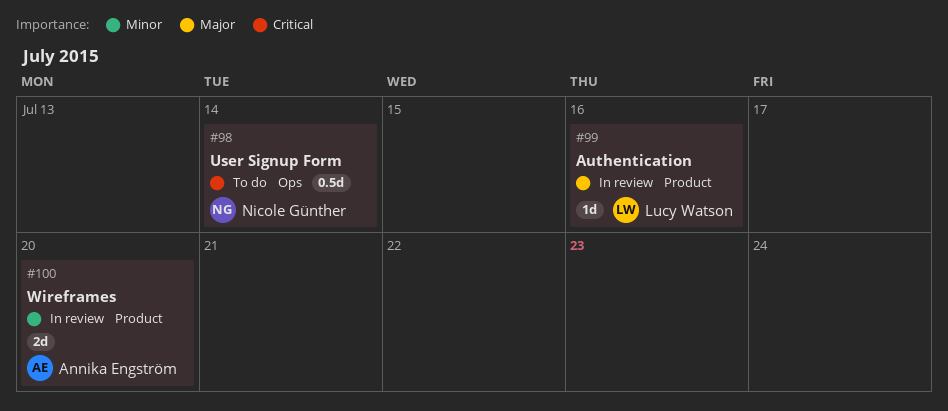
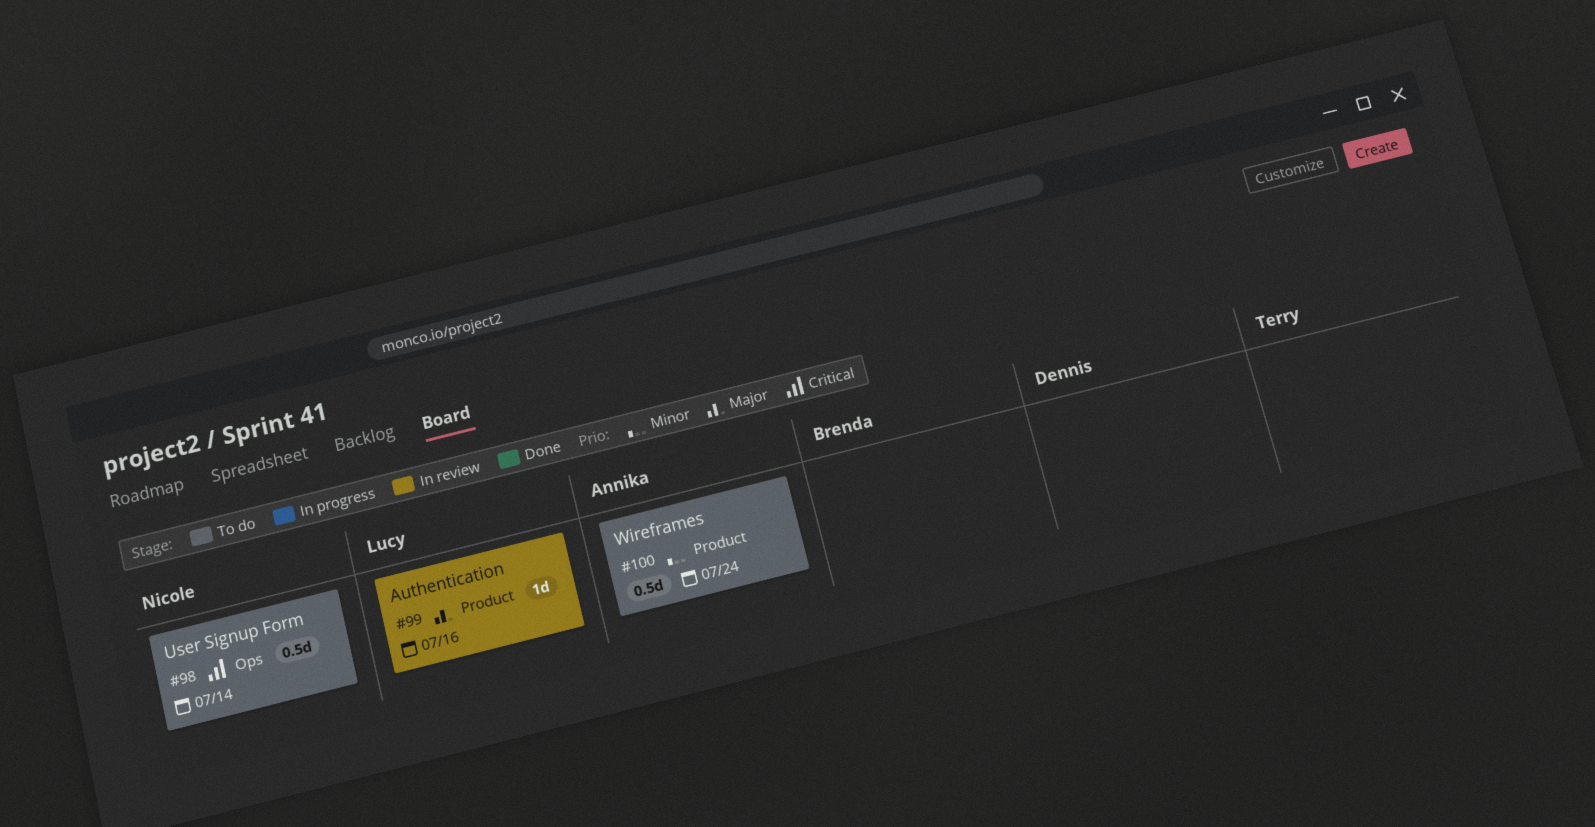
#100, status: In review -> To do
#100, estimate: 2d -> 0.5d
#100, due: Jul 20 -> Jul 24

